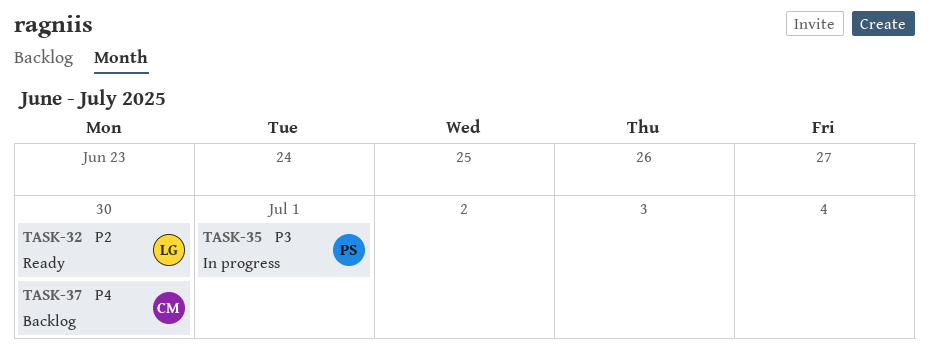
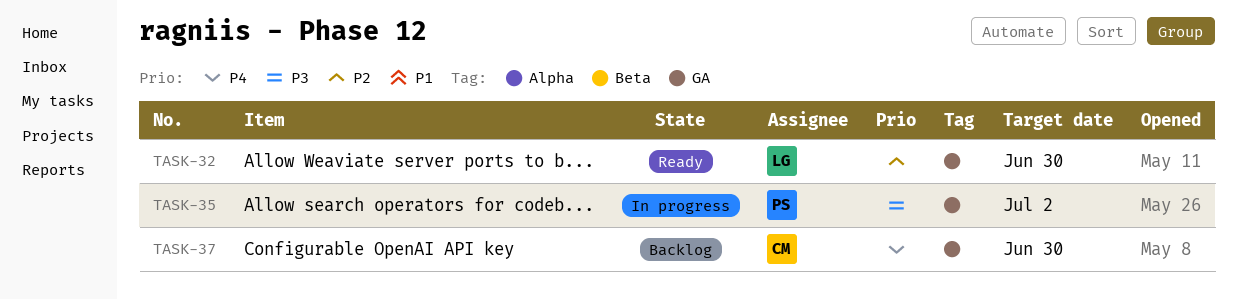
TASK-35, due: Jul 1 -> Jul 2

